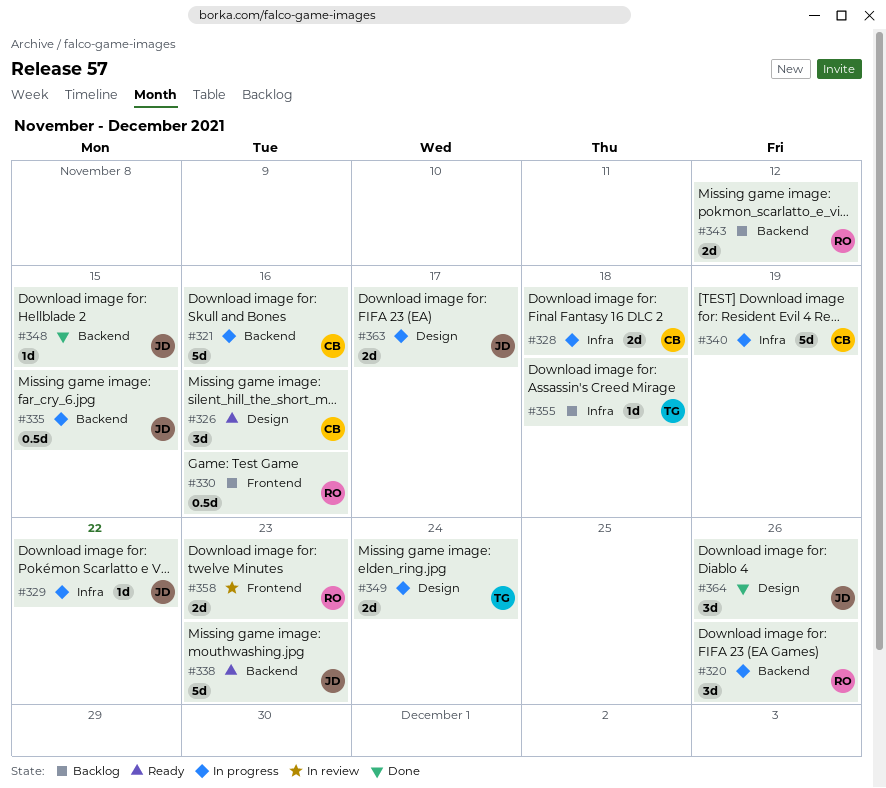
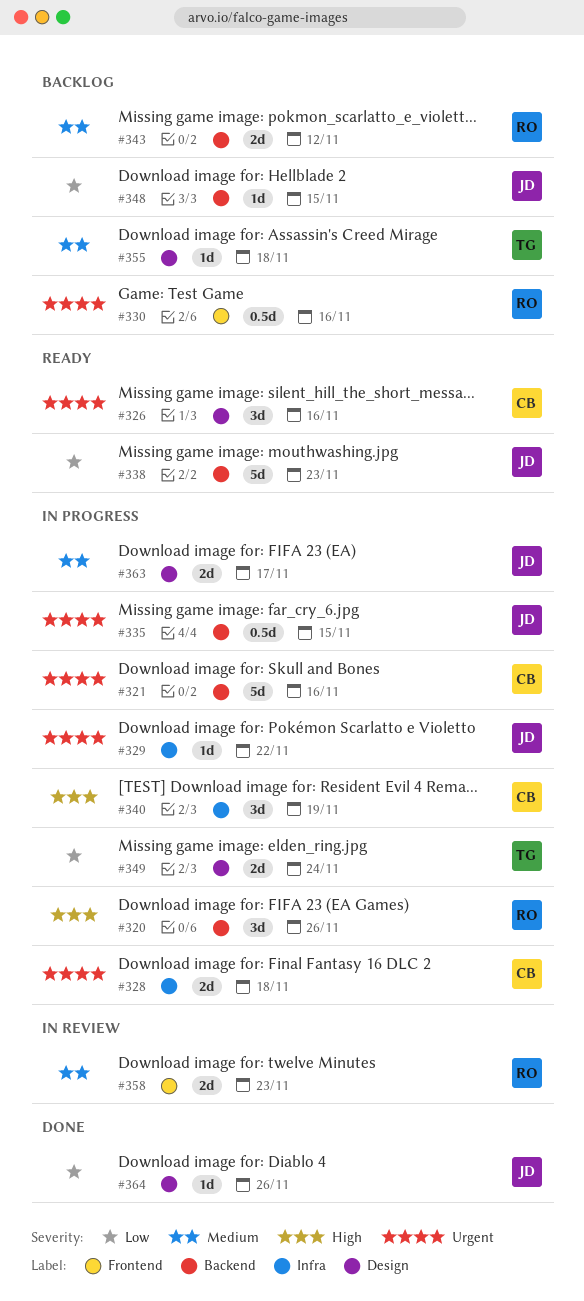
#340, estimate: 5d -> 3d
#348, status: Done -> Backlog
#355, label: Infra -> Design
#364, estimate: 3d -> 1d

